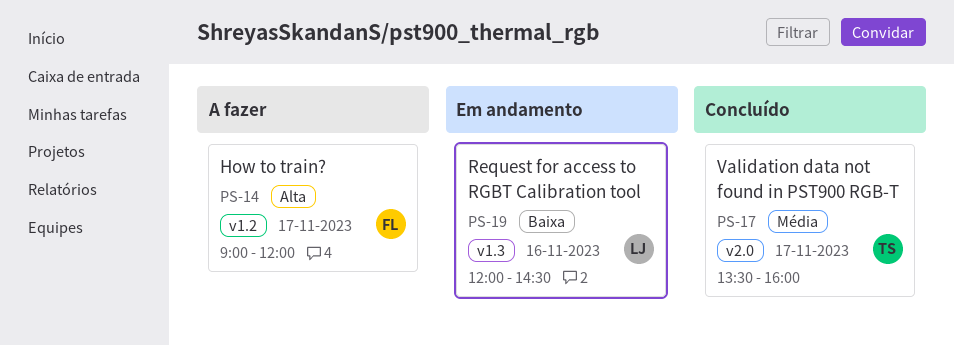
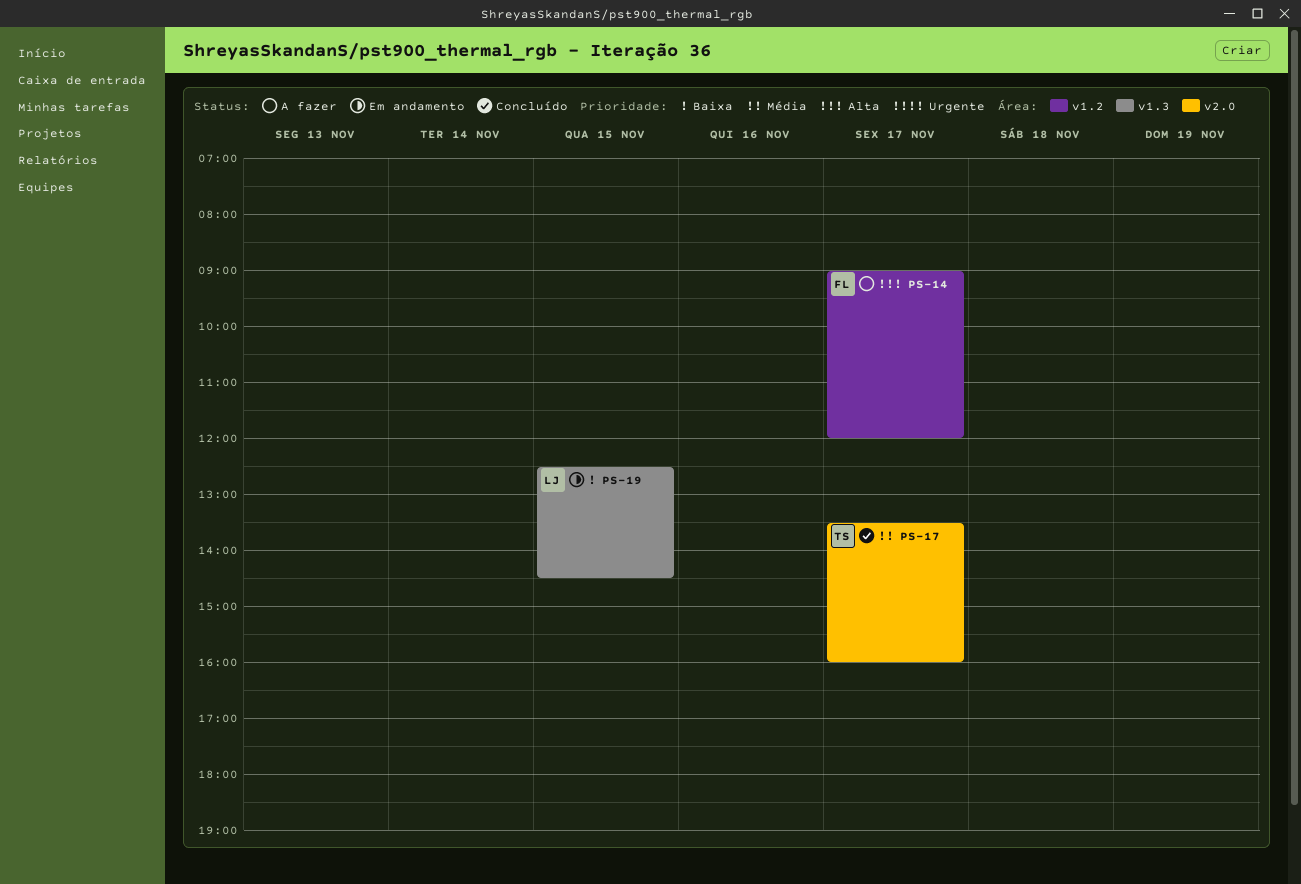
PS-19, day: Nov 16 -> Nov 15
PS-19, begins: 12:00 -> 12:30

